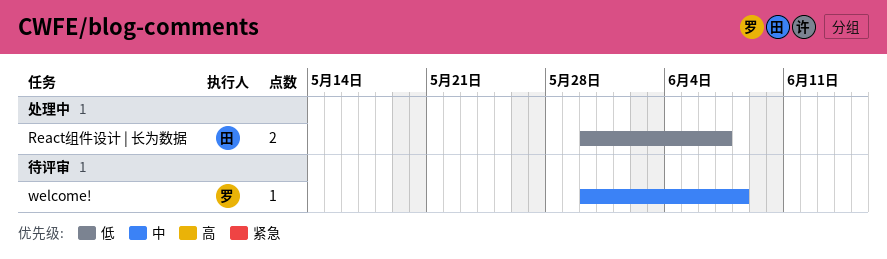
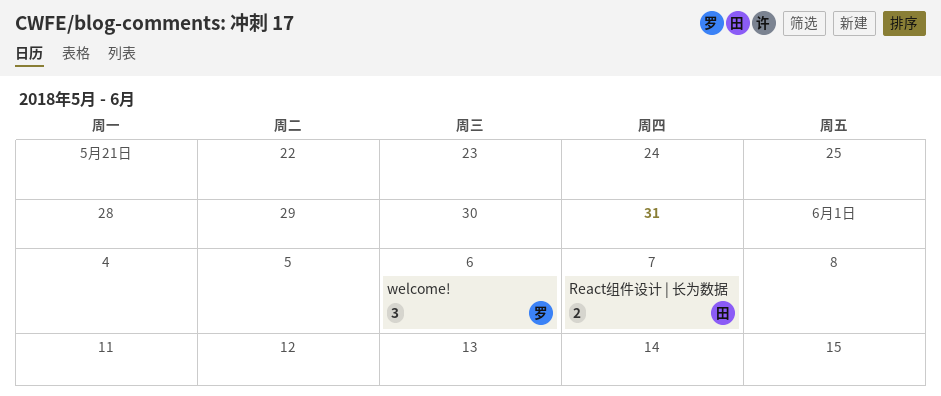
welcome!, estimate: 1 -> 3
welcome!, due: Jun 8 -> Jun 6

